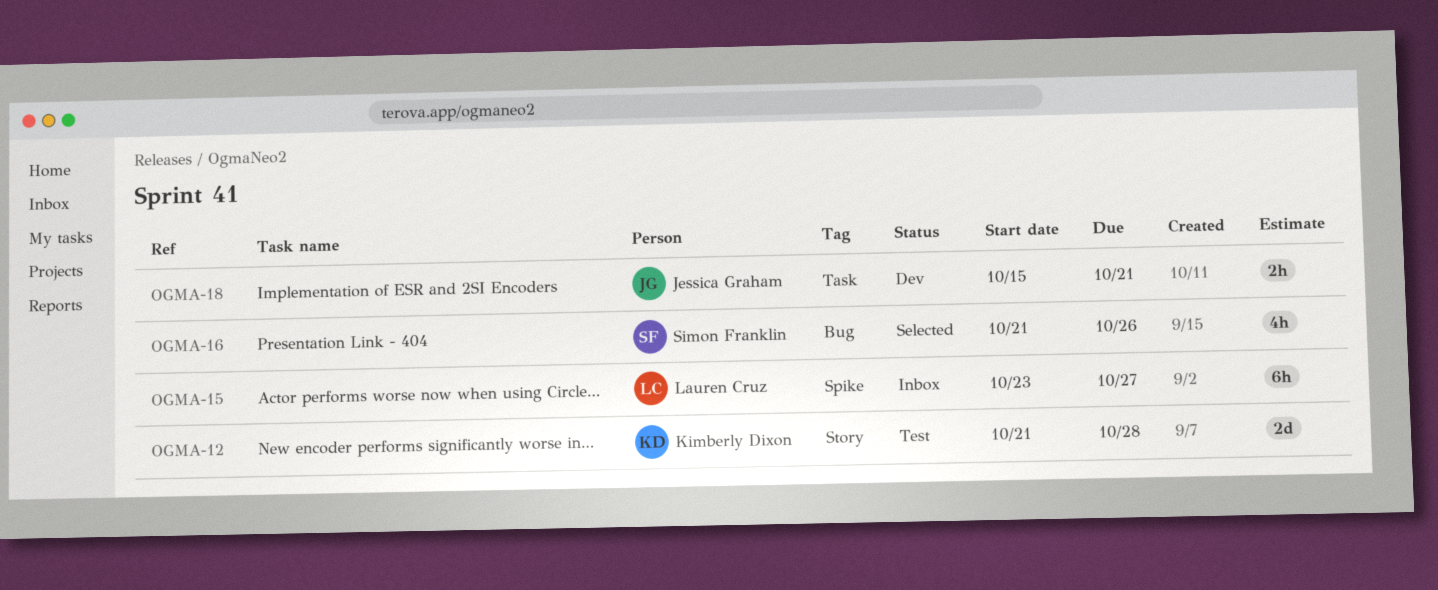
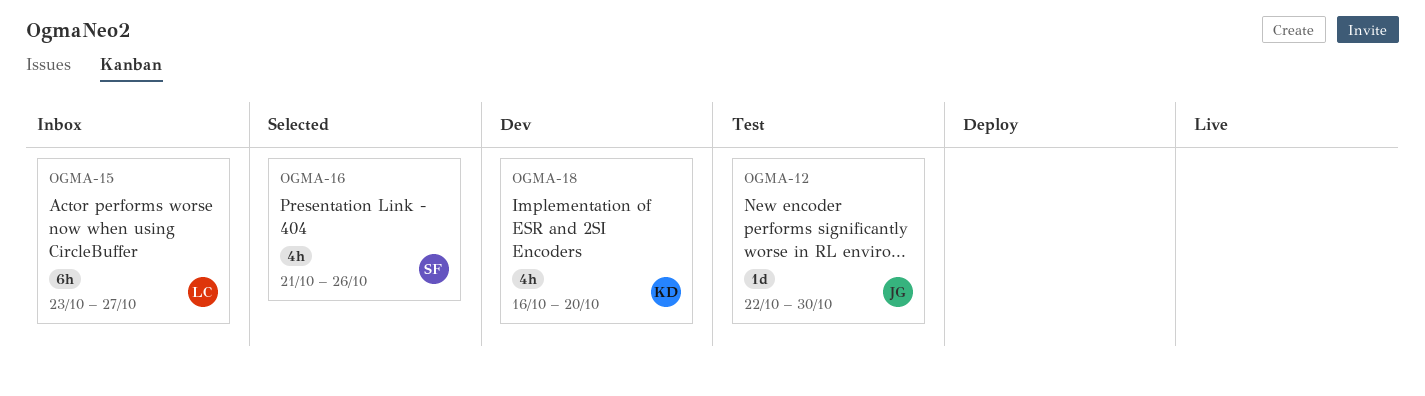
OGMA-12, owner: Kimberly Dixon -> Jessica Graham
OGMA-12, estimate: 2d -> 1d
OGMA-12, start: Oct 21 -> Oct 22
OGMA-12, due: Oct 28 -> Oct 30
OGMA-18, owner: Jessica Graham -> Kimberly Dixon
OGMA-18, estimate: 2h -> 4h
OGMA-18, start: Oct 15 -> Oct 16
OGMA-18, due: Oct 21 -> Oct 20

